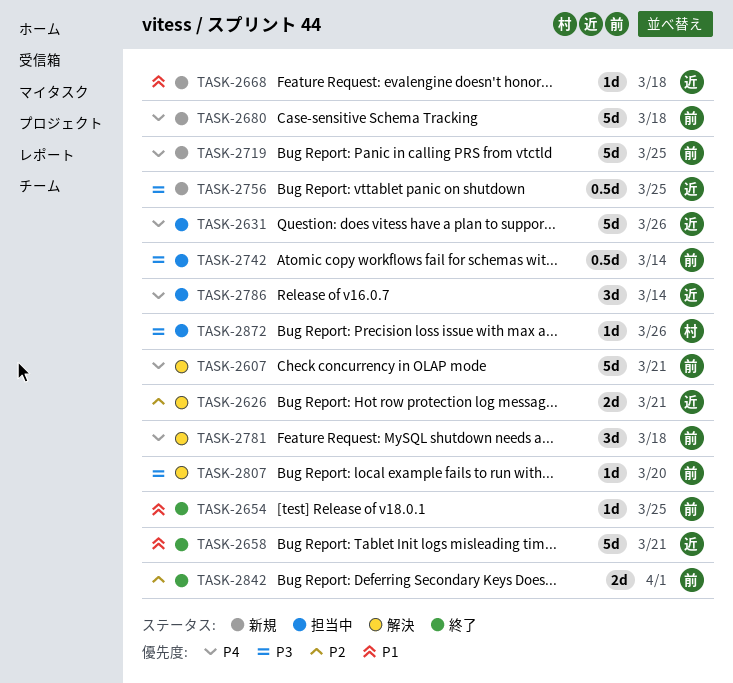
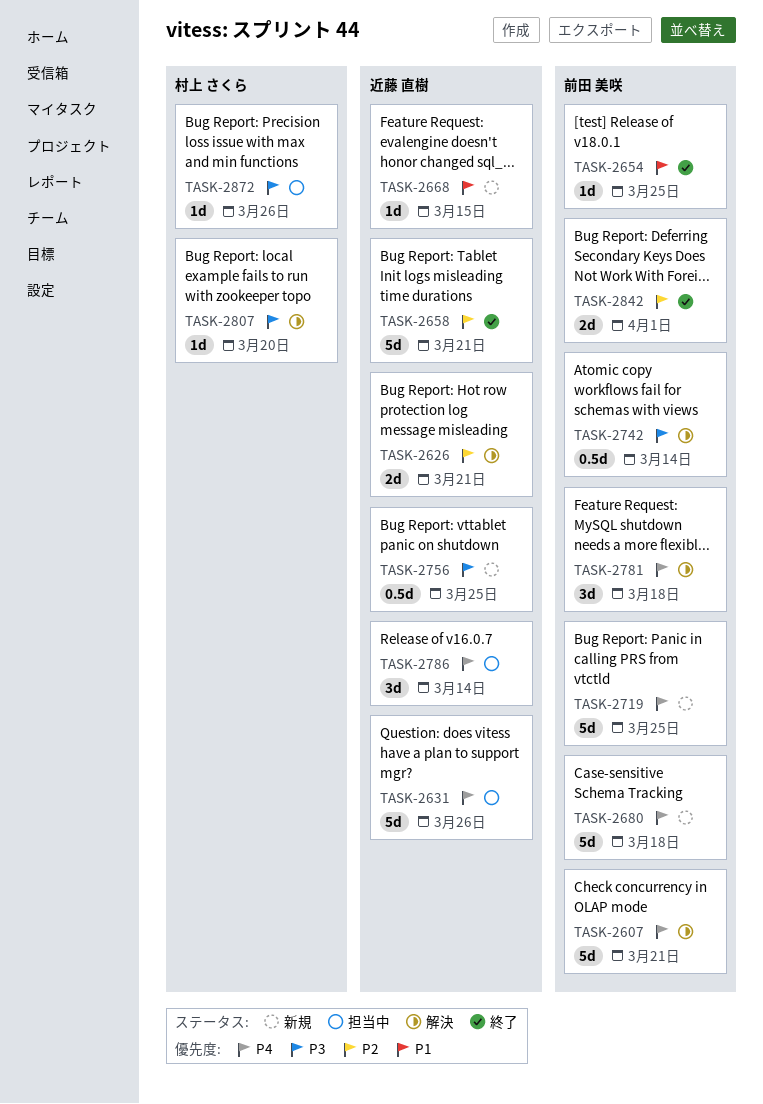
TASK-2658, priority: P1 -> P2
TASK-2668, due: Mar 18 -> Mar 15
TASK-2742, status: 担当中 -> 解決
TASK-2807, owner: 前田 美咲 -> 村上 さくら

